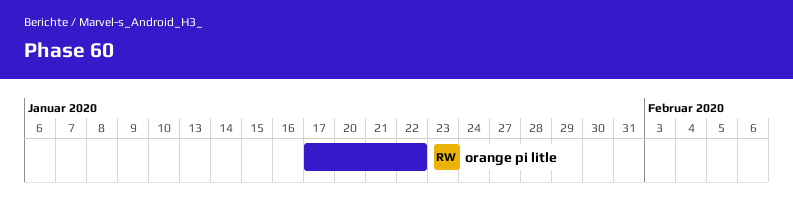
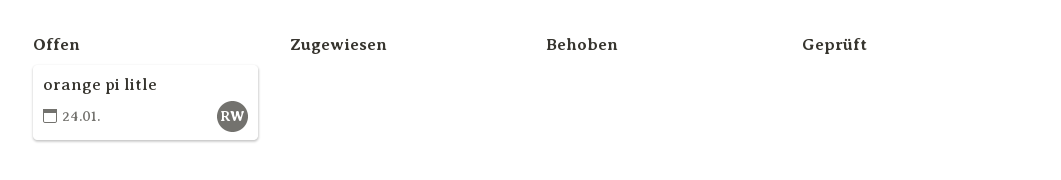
orange pi litle, due: Jan 22 -> Jan 24

